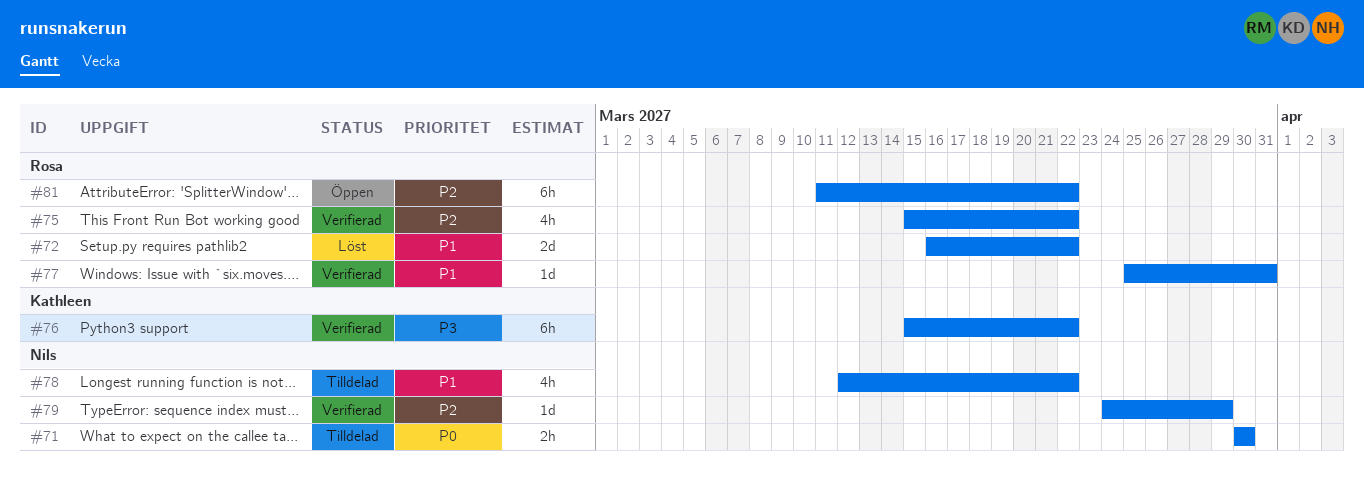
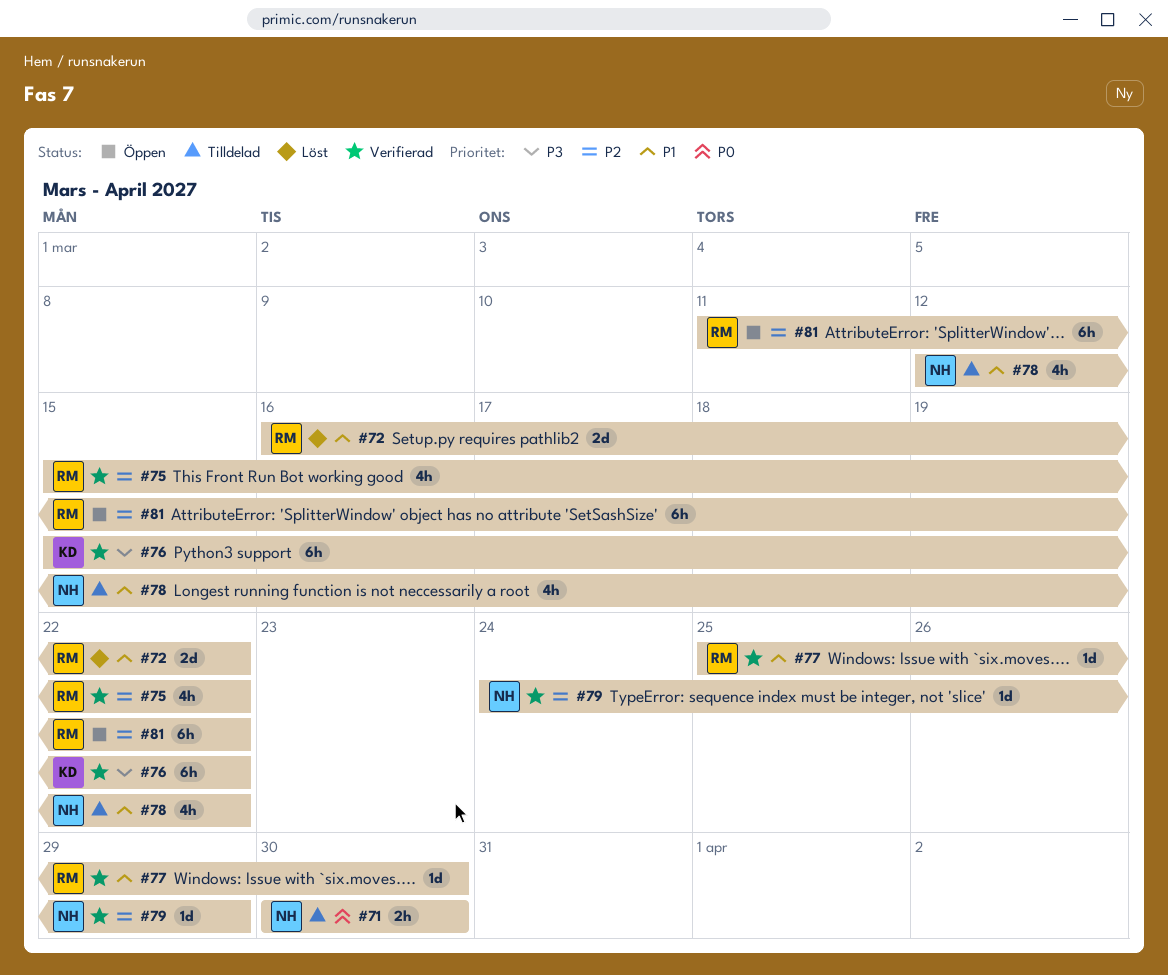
#77, due: Mar 31 -> Mar 30

